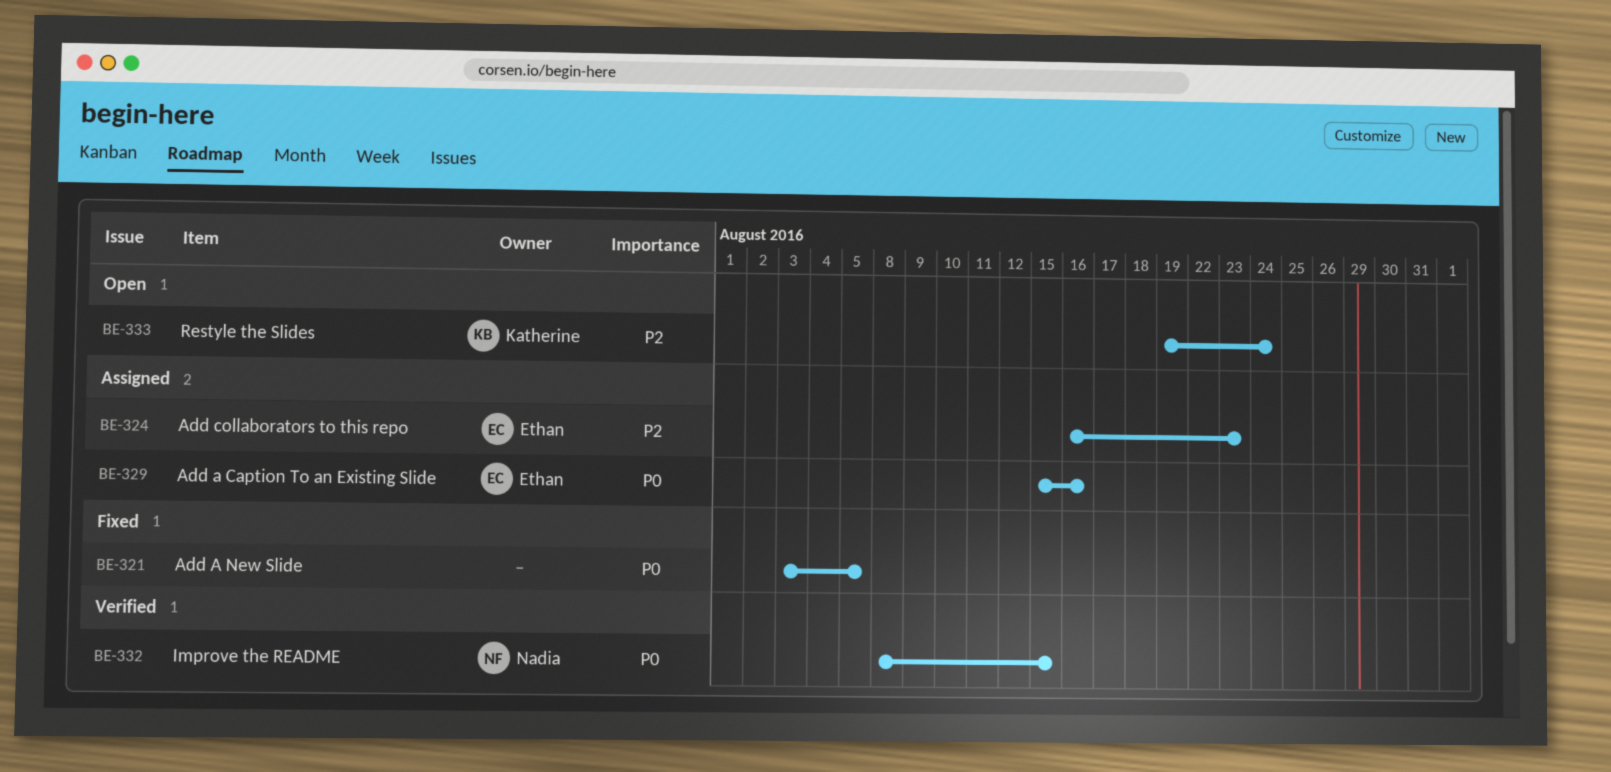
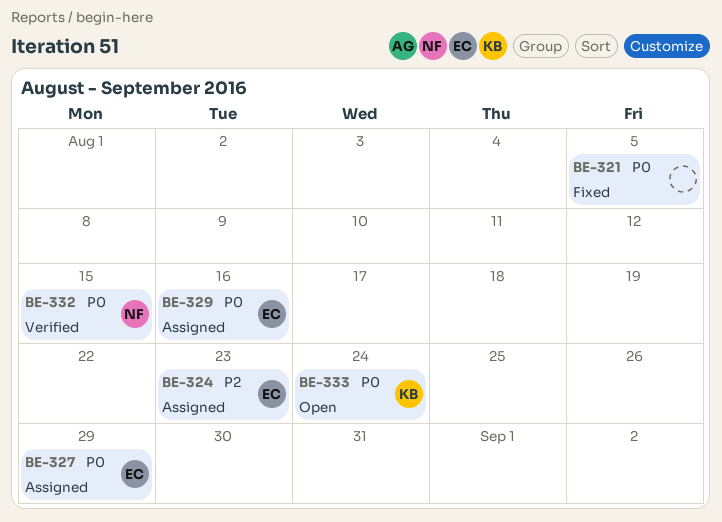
BE-327: none -> present
BE-333, priority: P2 -> P0

